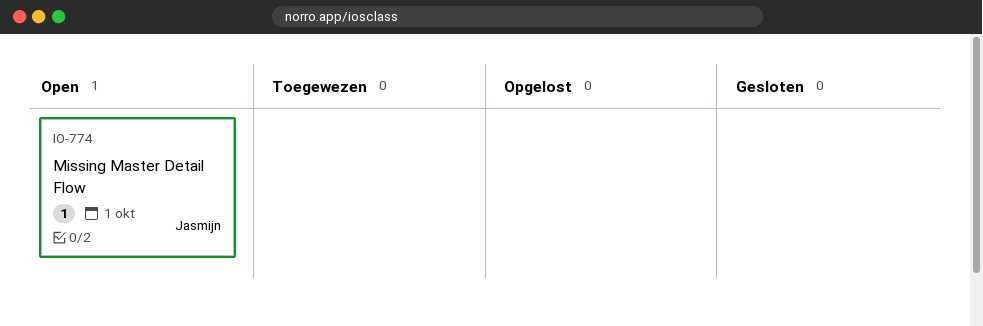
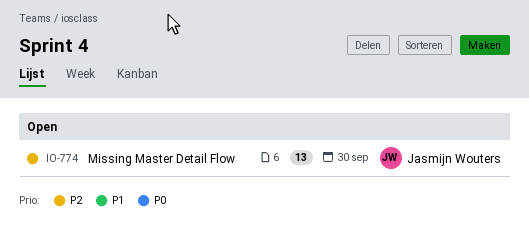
IO-774, estimate: 1 -> 13
IO-774, due: Oct 1 -> Sep 30

